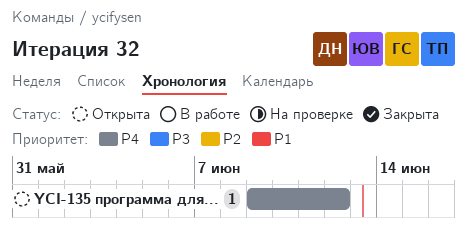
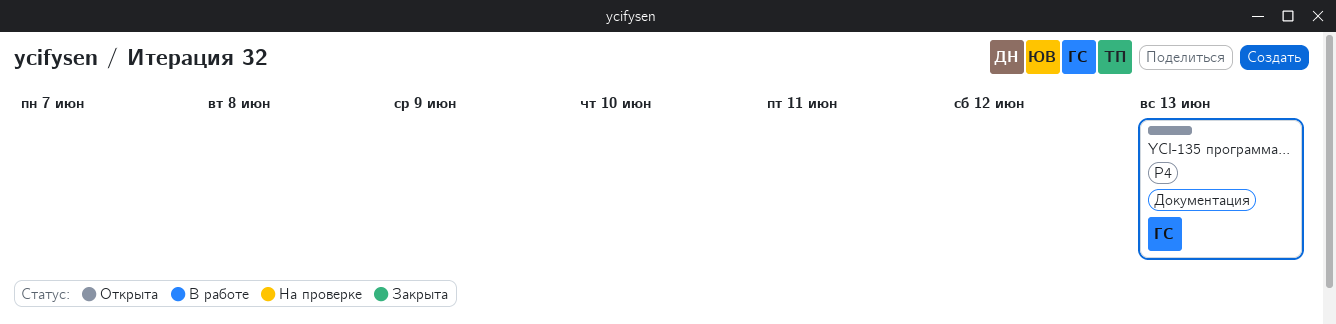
YCI-135, due: Jun 12 -> Jun 13

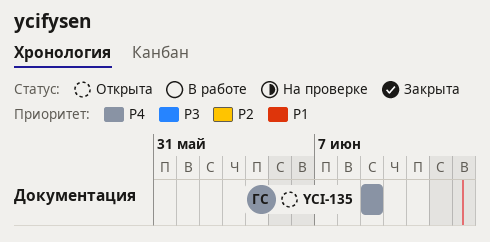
YCI-135, due: Jun 13 -> Jun 9

